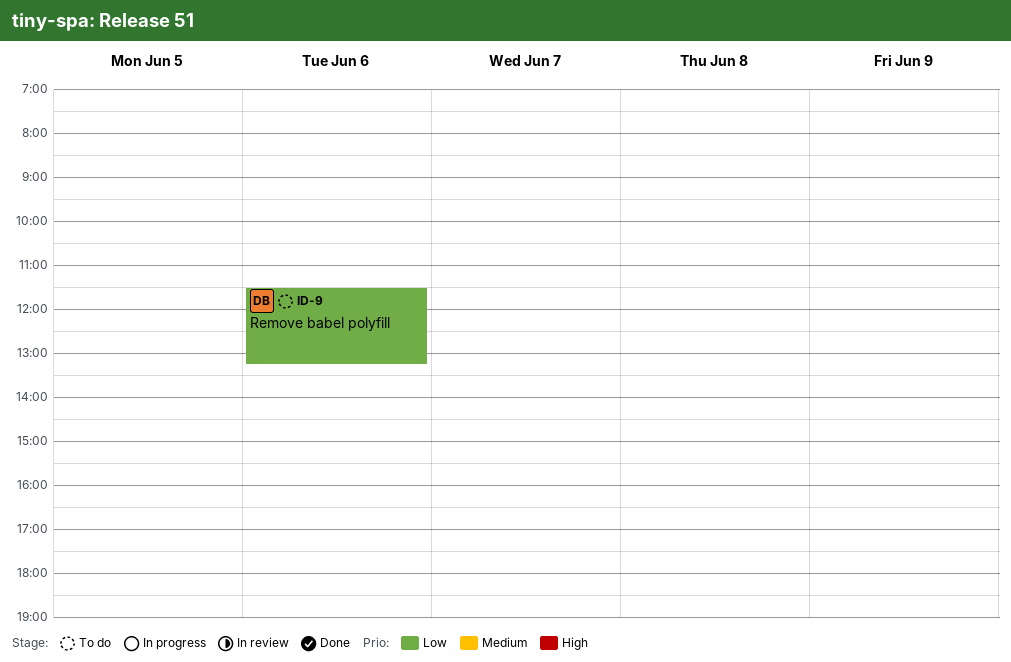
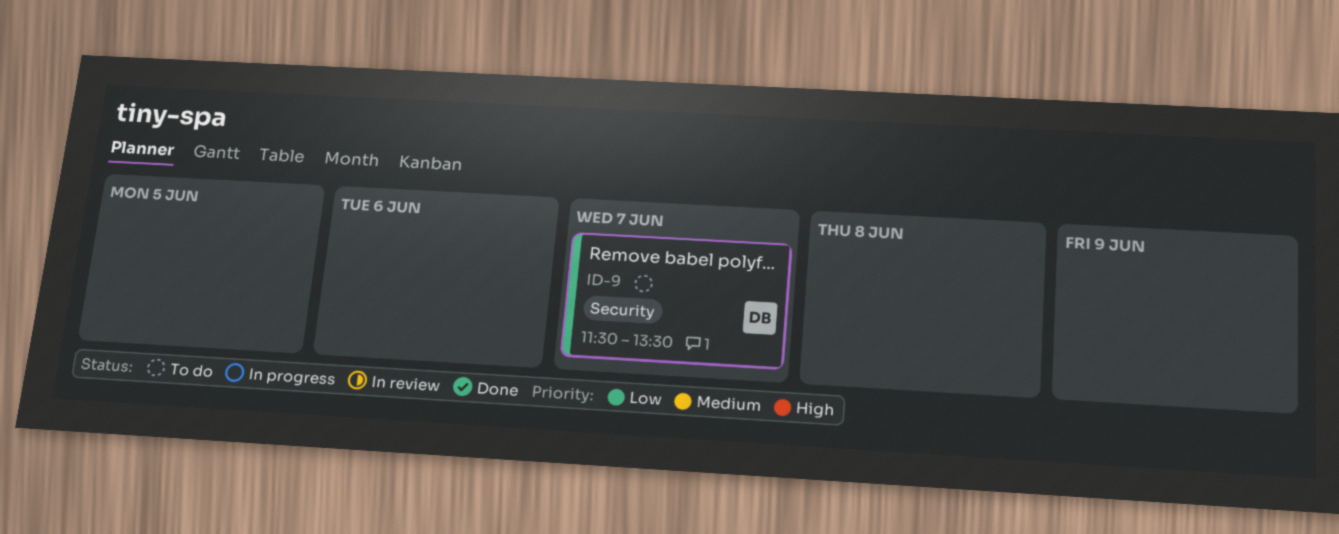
ID-9, day: Jun 6 -> Jun 7
ID-9, ends: 13:15 -> 13:30

